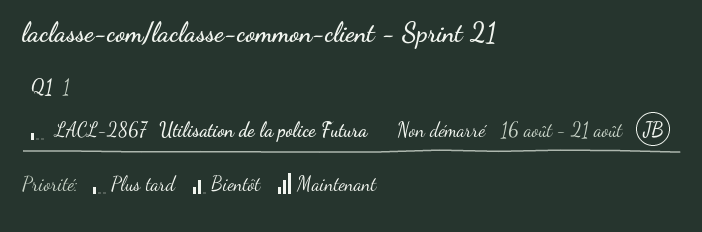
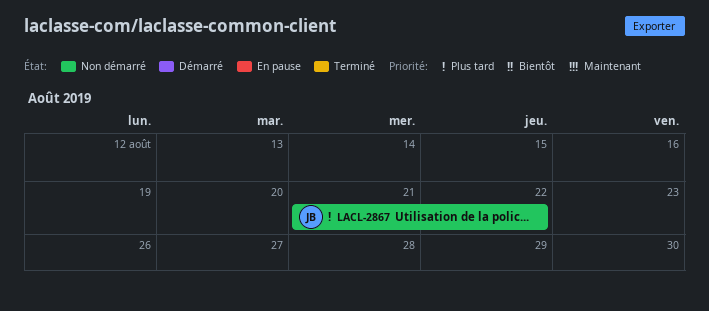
LACL-2867, start: Aug 16 -> Aug 21
LACL-2867, due: Aug 21 -> Aug 22

